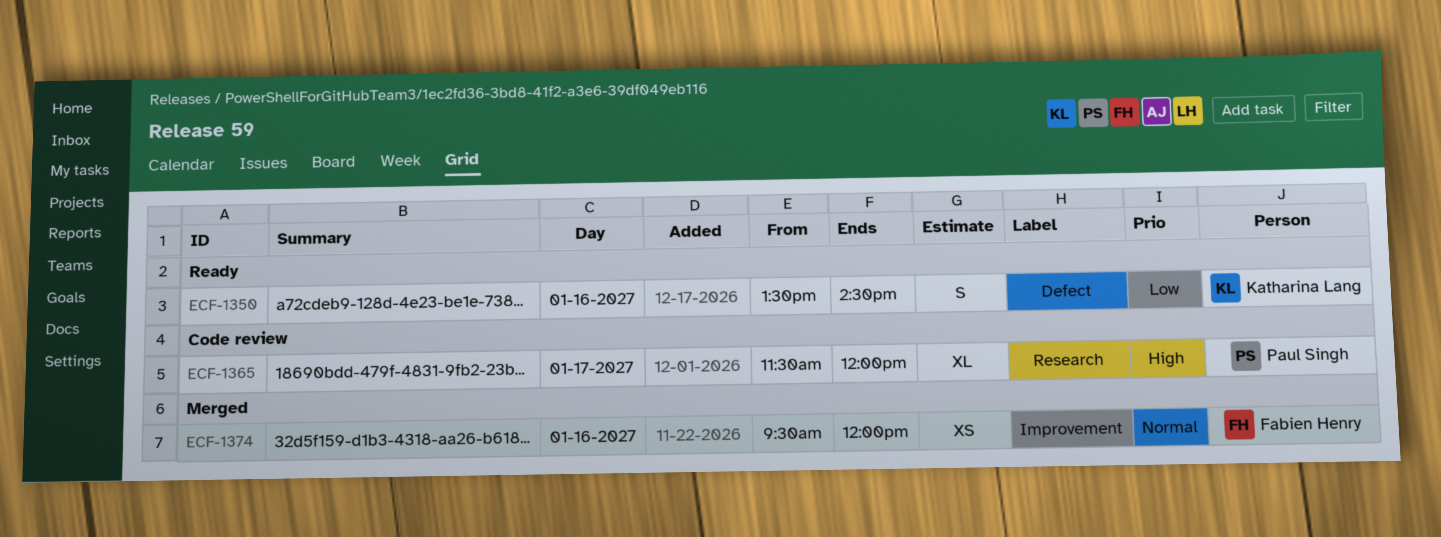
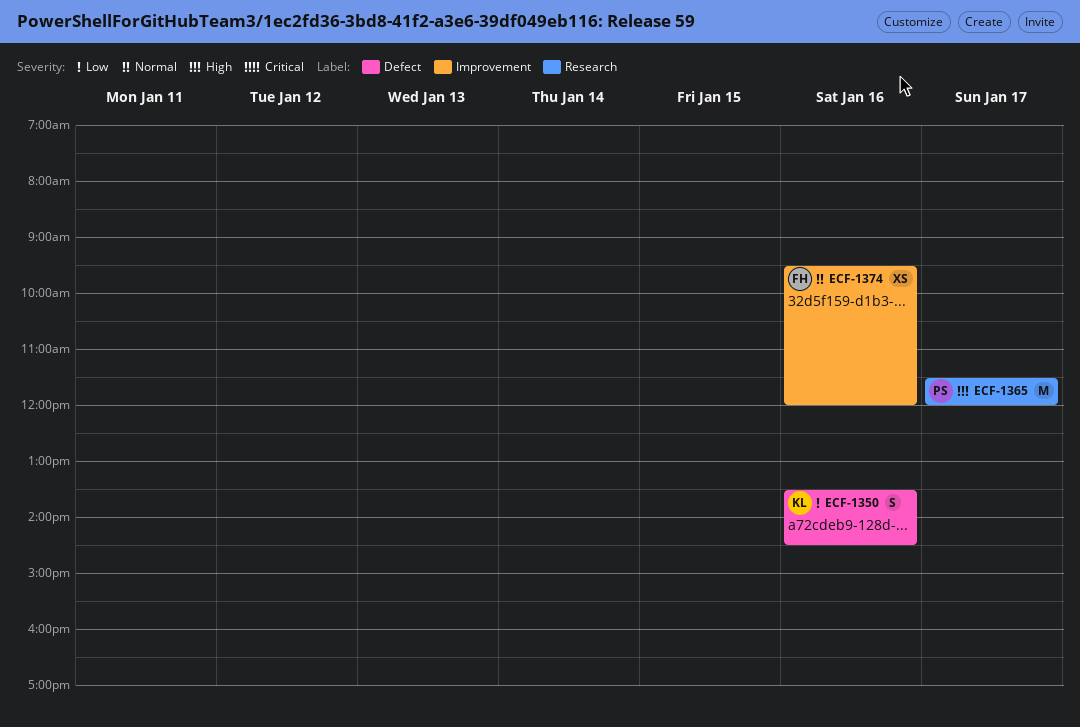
ECF-1365, estimate: XL -> M

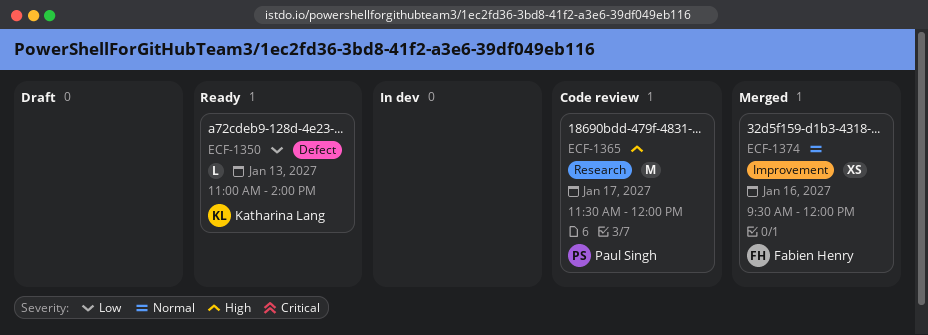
ECF-1350, estimate: S -> L
ECF-1350, day: Jan 16 -> Jan 13
ECF-1350, begins: 13:30 -> 11:00
ECF-1350, ends: 14:30 -> 14:00

